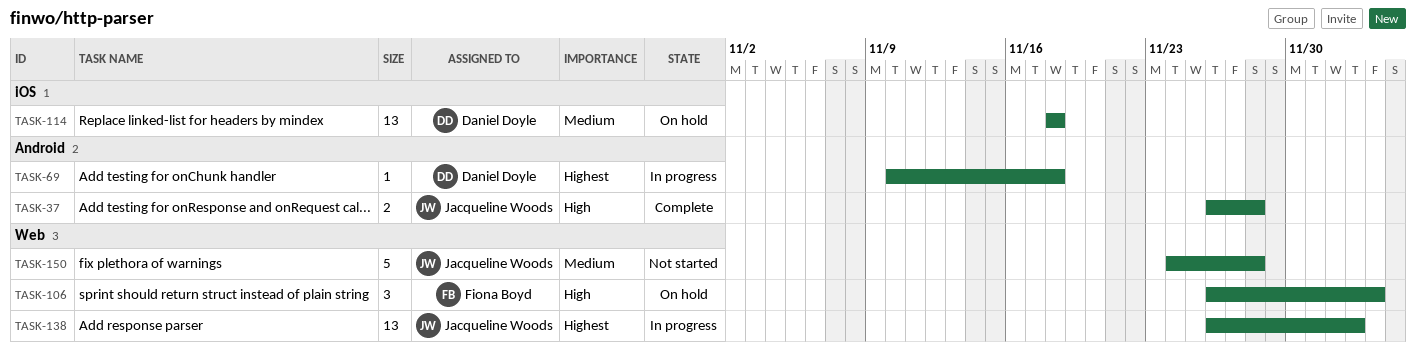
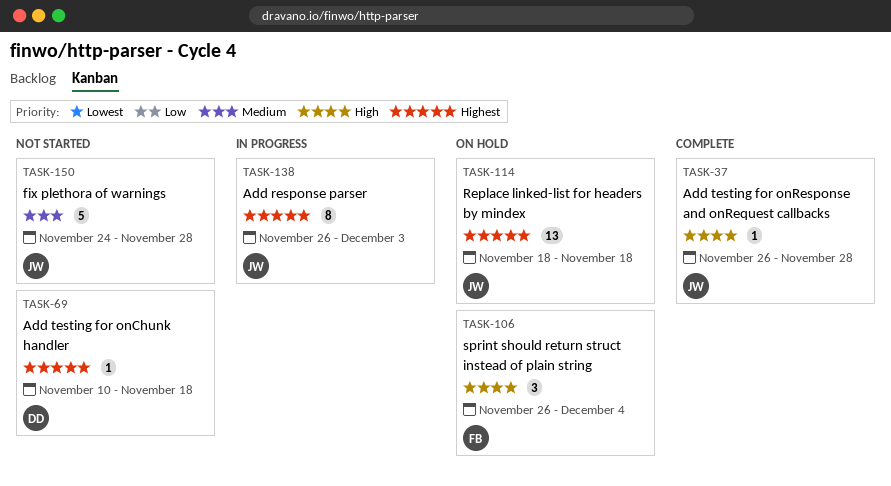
TASK-37, estimate: 2 -> 1
TASK-69, status: In progress -> Not started
TASK-114, owner: Daniel Doyle -> Jacqueline Woods
TASK-114, priority: Medium -> Highest
TASK-138, estimate: 13 -> 8

